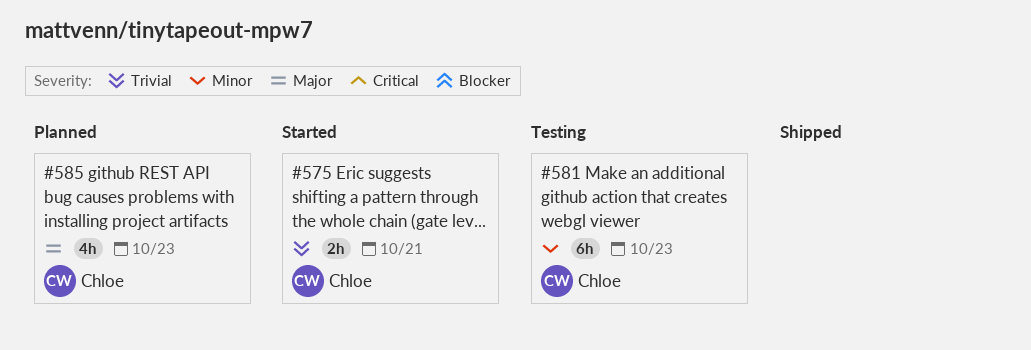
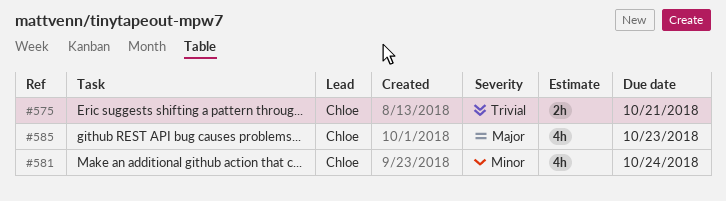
#581, estimate: 6h -> 4h
#581, due: Oct 23 -> Oct 24

